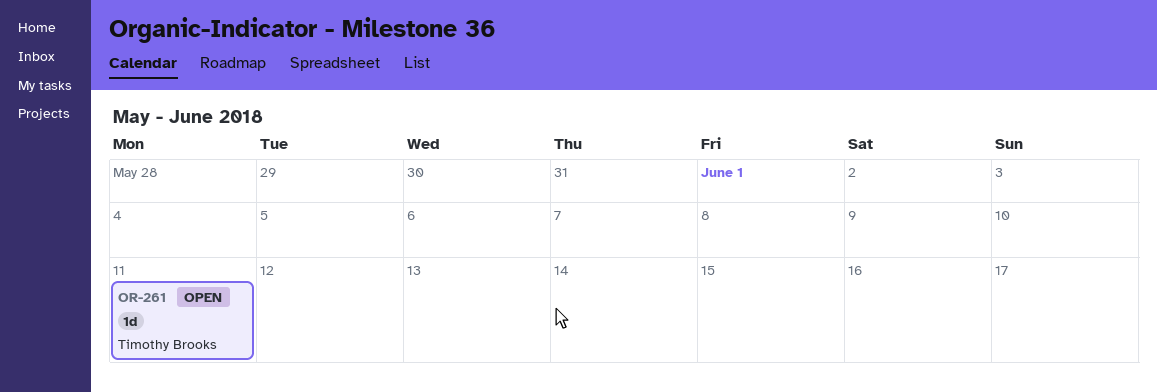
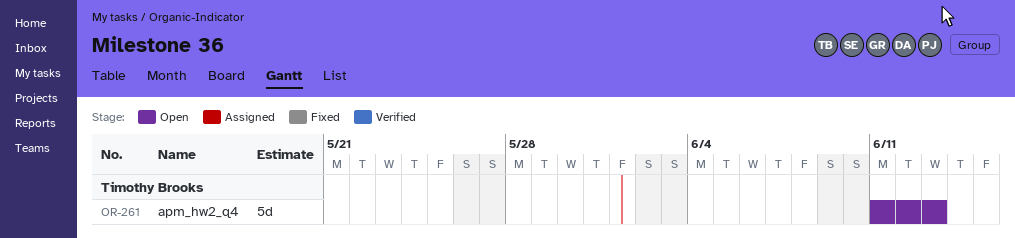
OR-261, estimate: 1d -> 5d
OR-261, due: Jun 11 -> Jun 13

